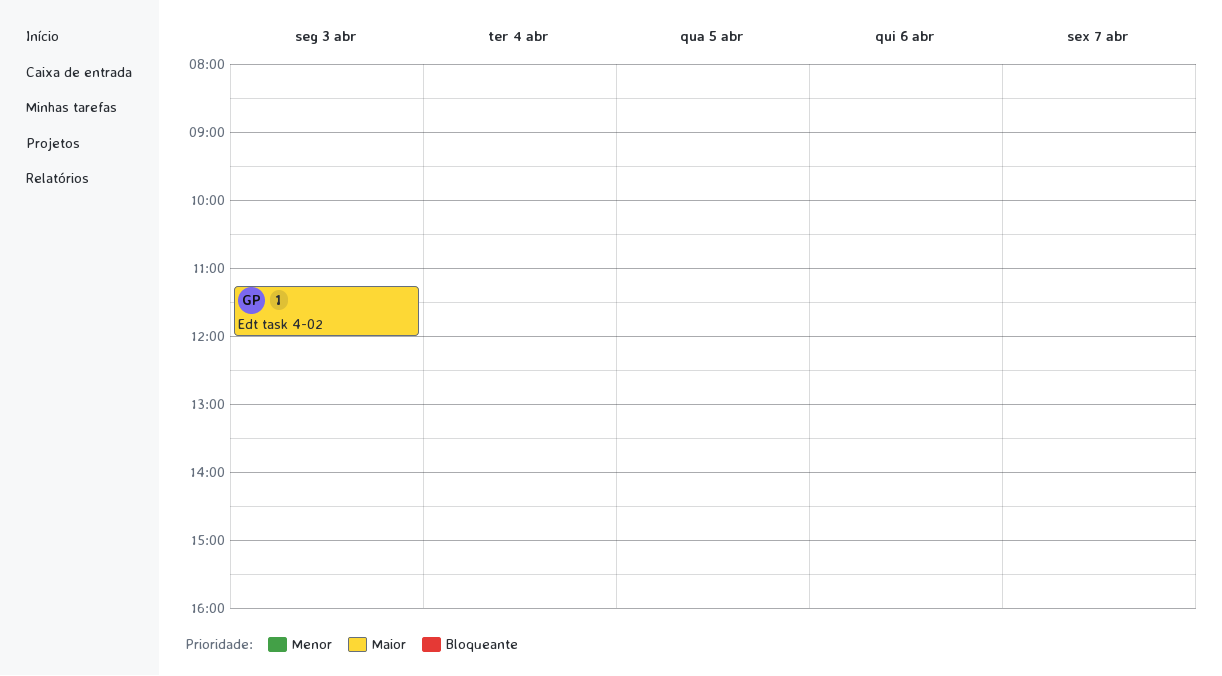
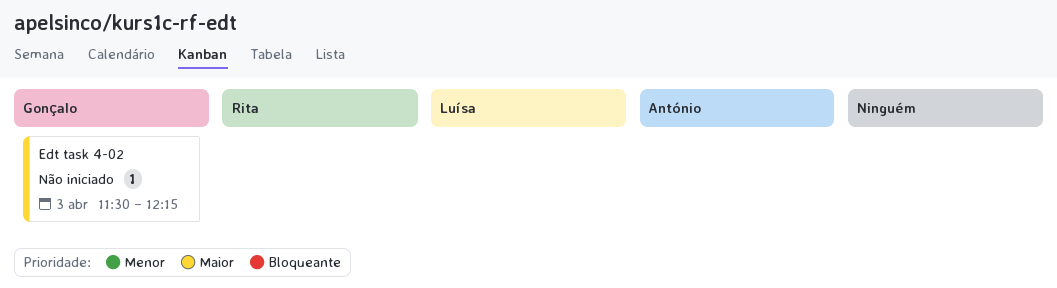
Edt task 4-02, begins: 11:15 -> 11:30
Edt task 4-02, ends: 12:00 -> 12:15

